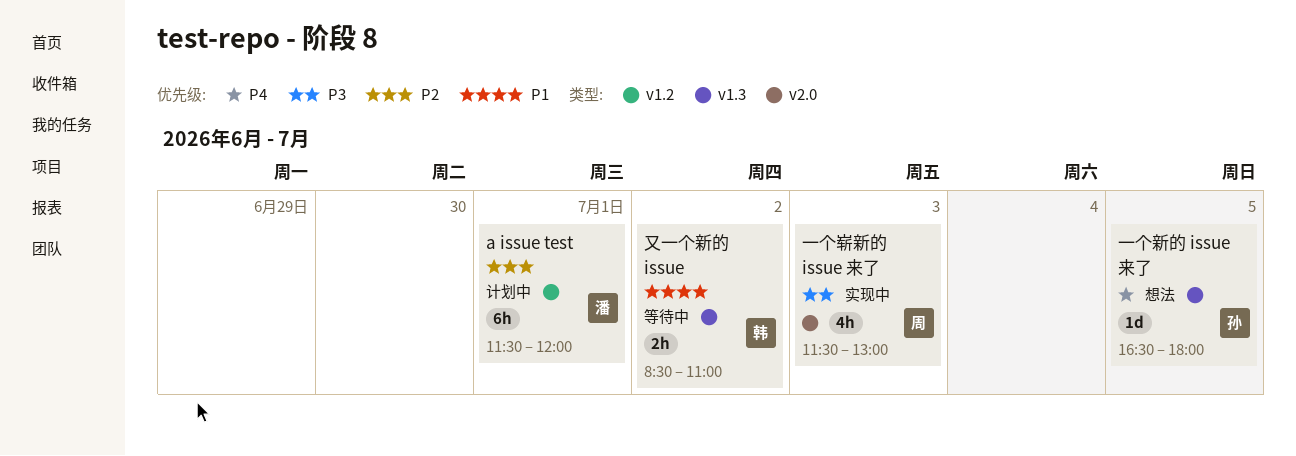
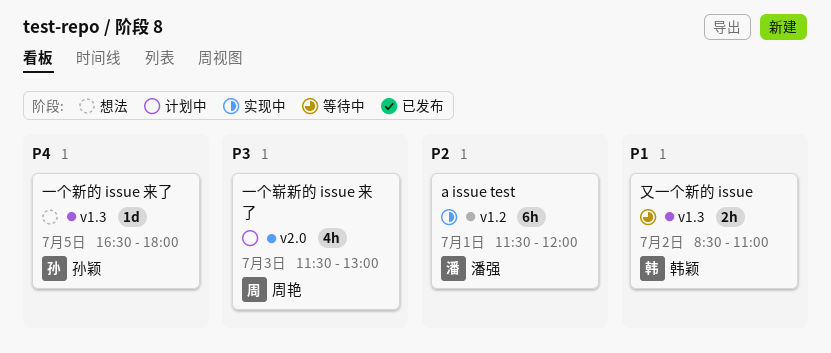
a issue test, status: 计划中 -> 实现中
一个崭新的 issue 来了, status: 实现中 -> 计划中

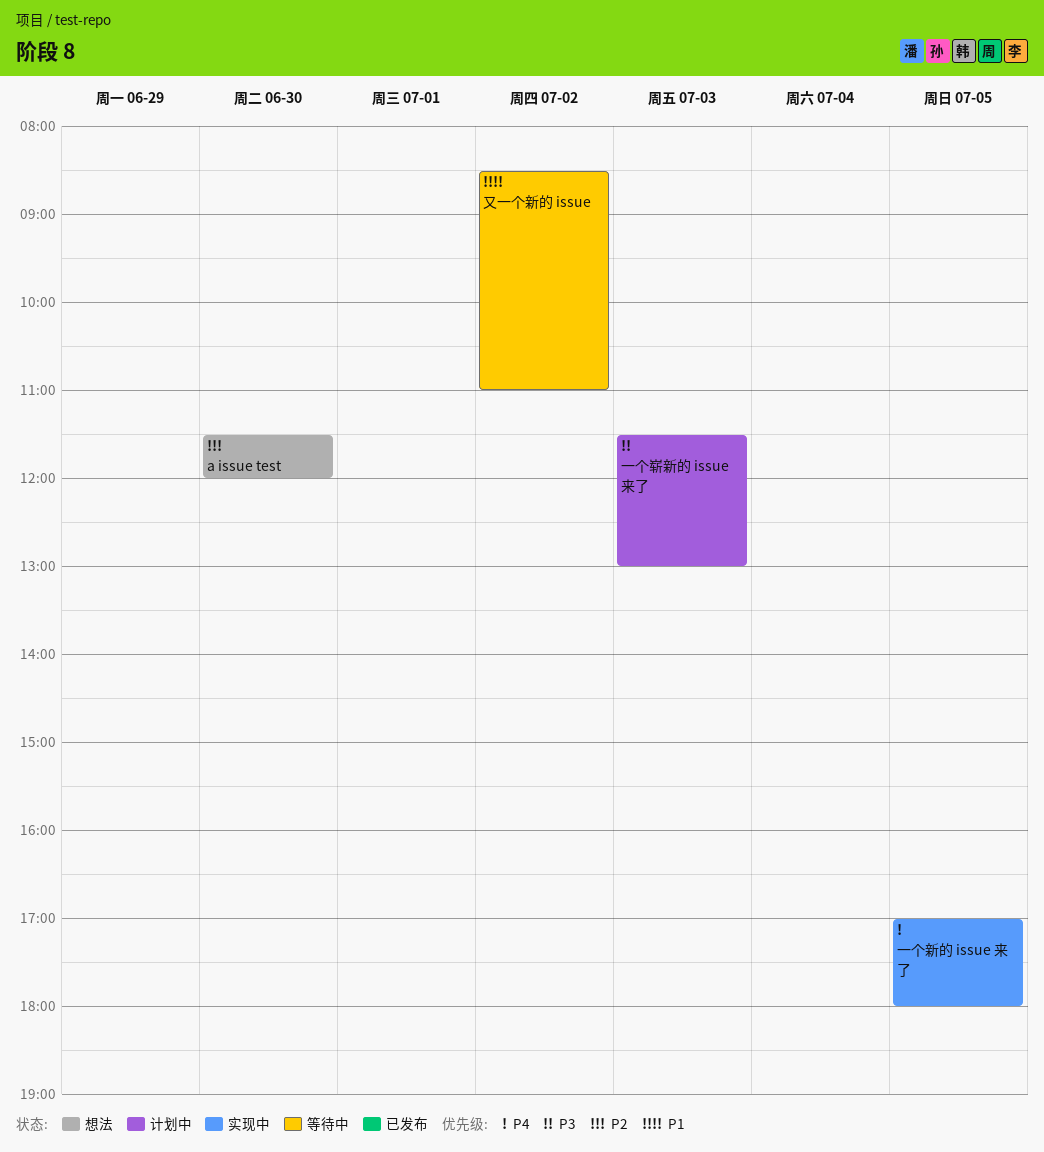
a issue test, status: 实现中 -> 想法
a issue test, day: Jul 1 -> Jun 30
一个新的 issue 来了, status: 想法 -> 实现中
一个新的 issue 来了, begins: 16:30 -> 17:00

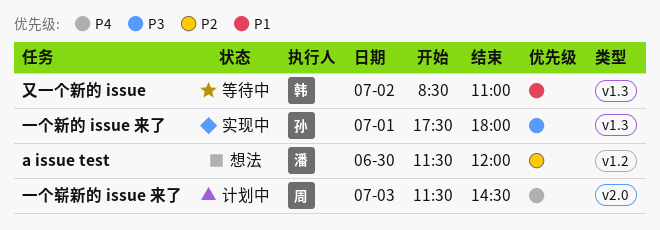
一个崭新的 issue 来了, priority: P3 -> P4
一个崭新的 issue 来了, ends: 13:00 -> 14:30
一个新的 issue 来了, priority: P4 -> P3
一个新的 issue 来了, day: Jul 5 -> Jul 1
一个新的 issue 来了, begins: 17:00 -> 17:30

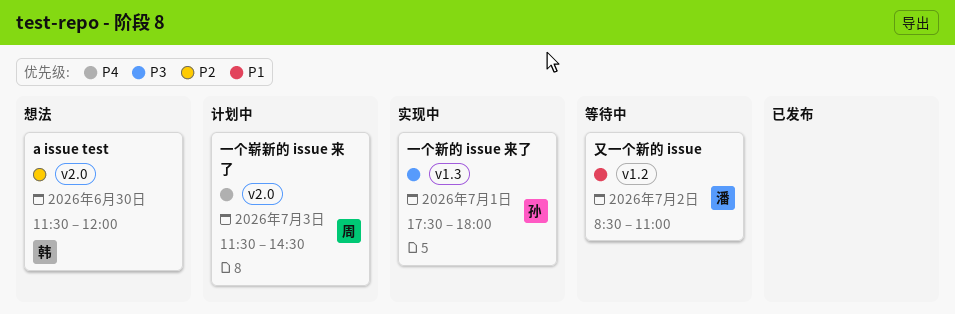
a issue test, owner: 潘 -> 韩
a issue test, label: v1.2 -> v2.0
又一个新的 issue, owner: 韩 -> 潘
又一个新的 issue, label: v1.3 -> v1.2

